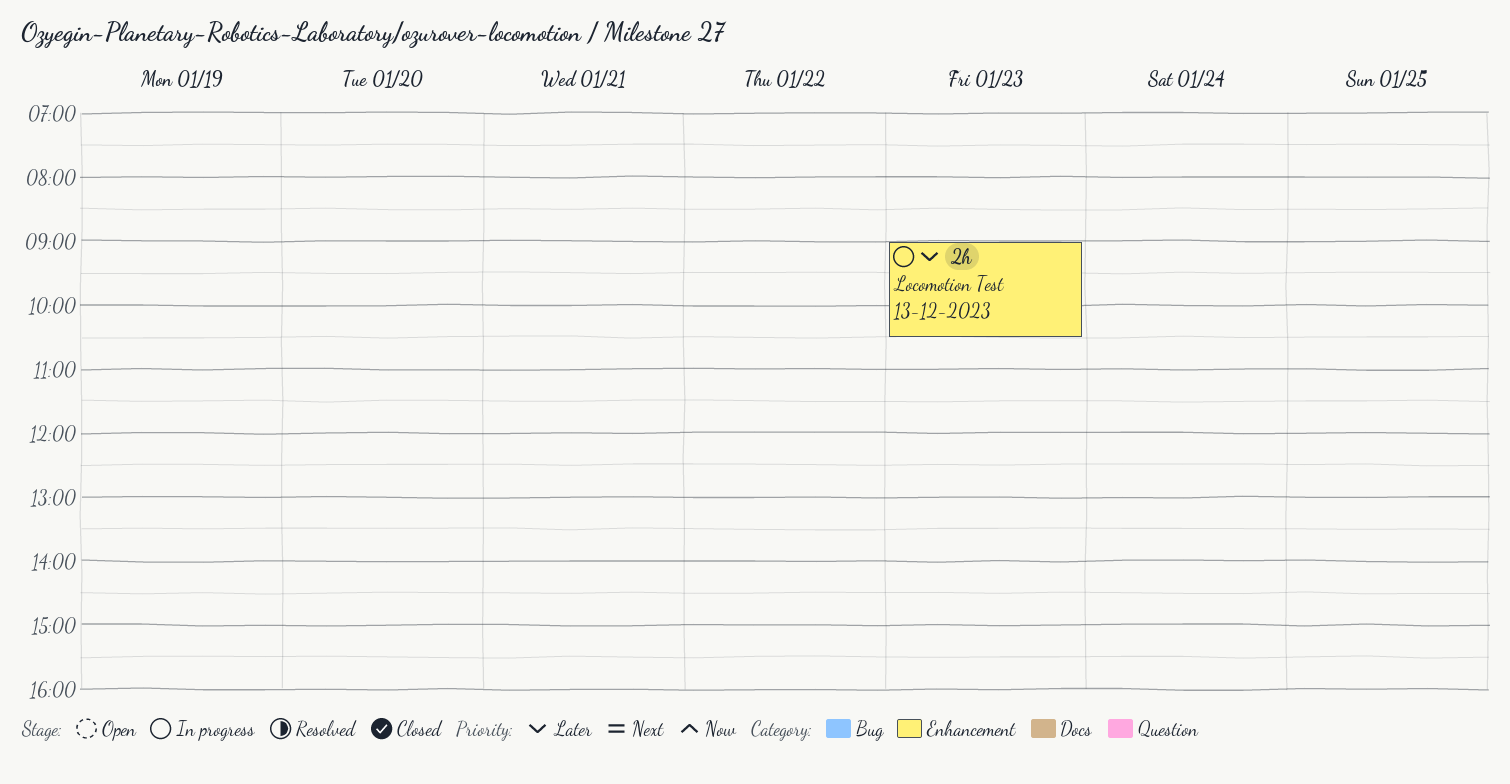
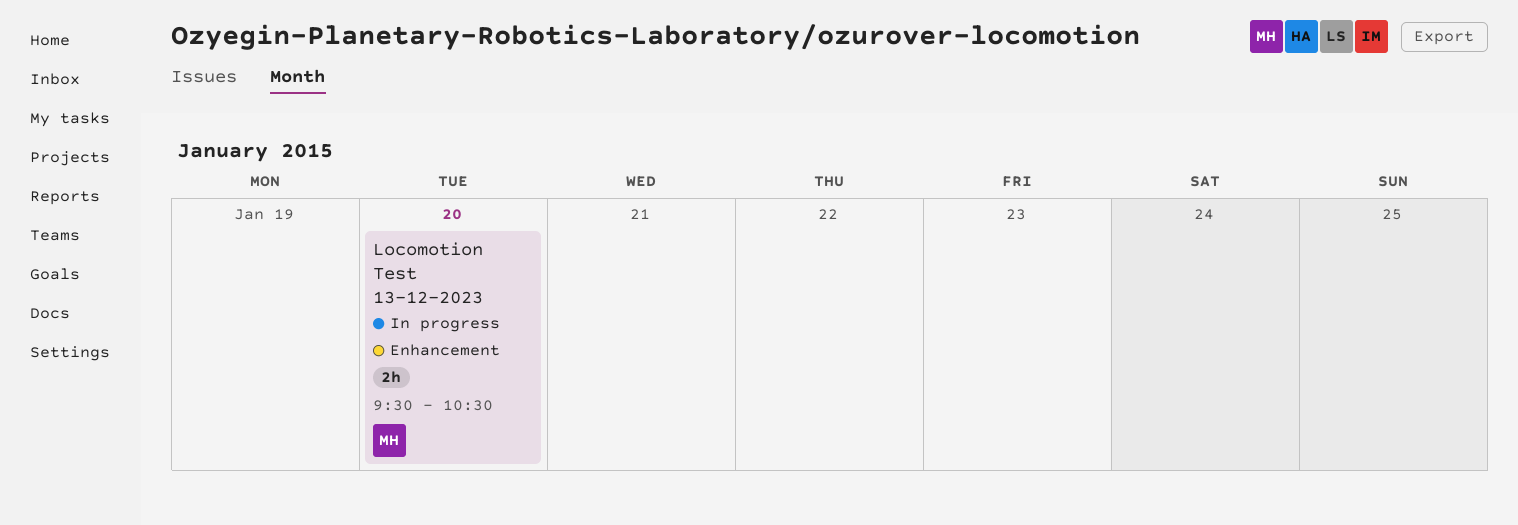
Locomotion Test 13-12-2023, day: Jan 23 -> Jan 20
Locomotion Test 13-12-2023, begins: 09:00 -> 09:30

